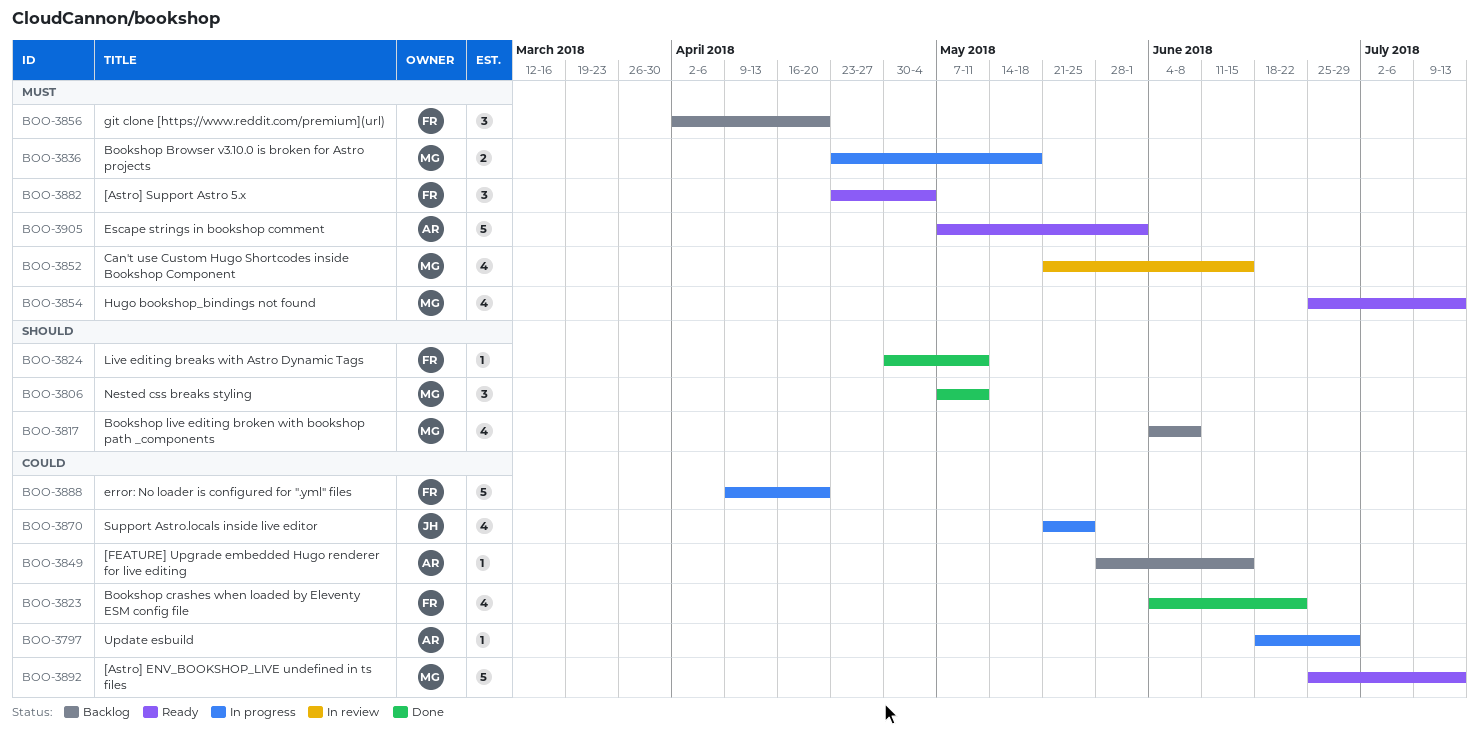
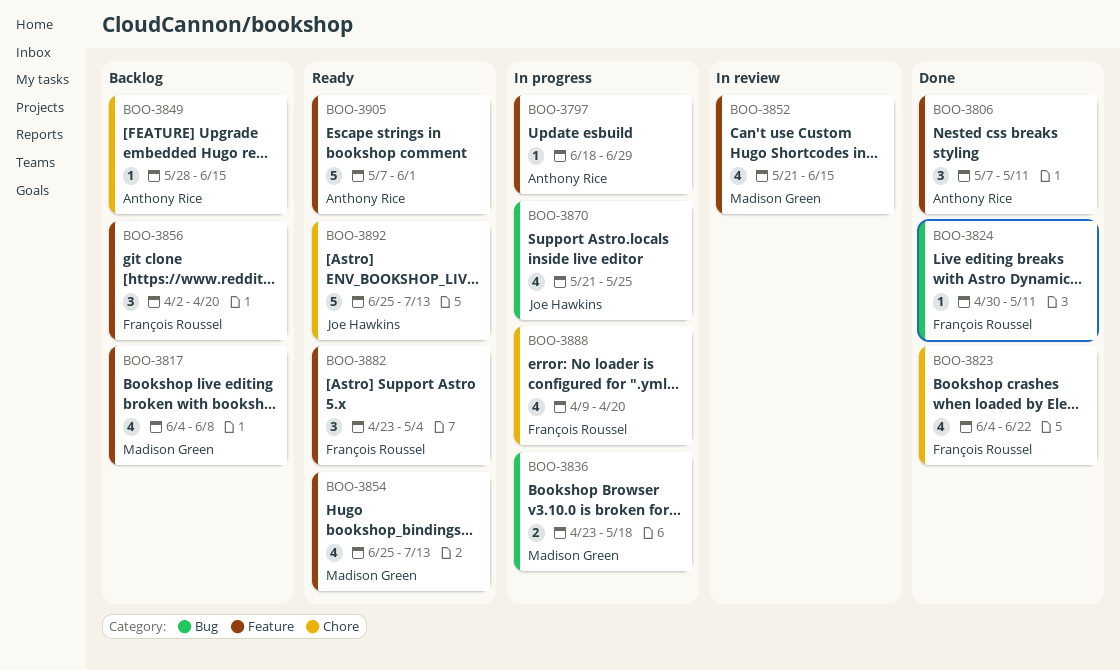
BOO-3806, owner: Madison Green -> Anthony Rice
BOO-3888, estimate: 5 -> 4
BOO-3892, owner: Madison Green -> Joe Hawkins

